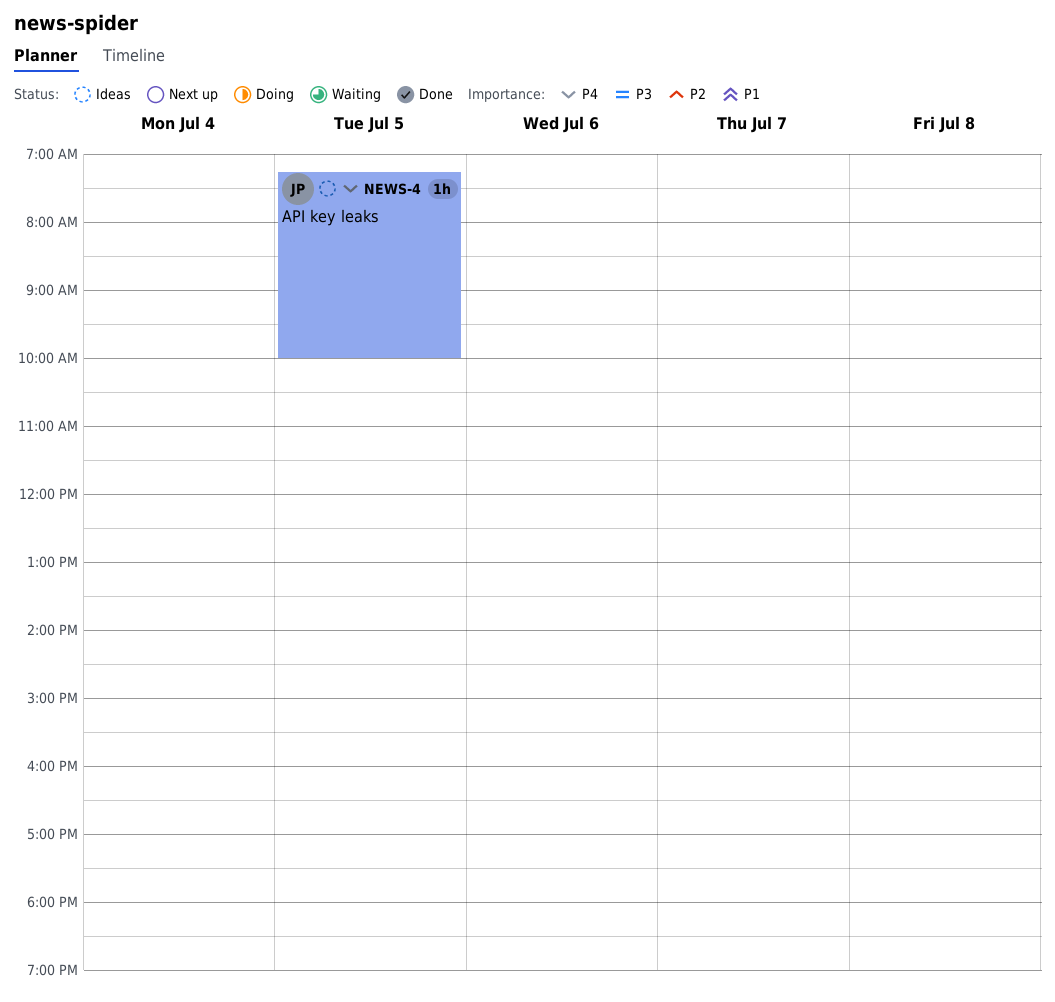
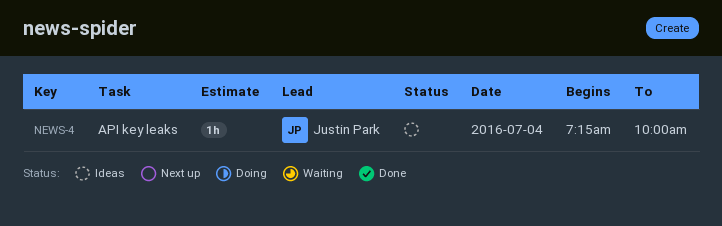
NEWS-4, day: Jul 5 -> Jul 4

